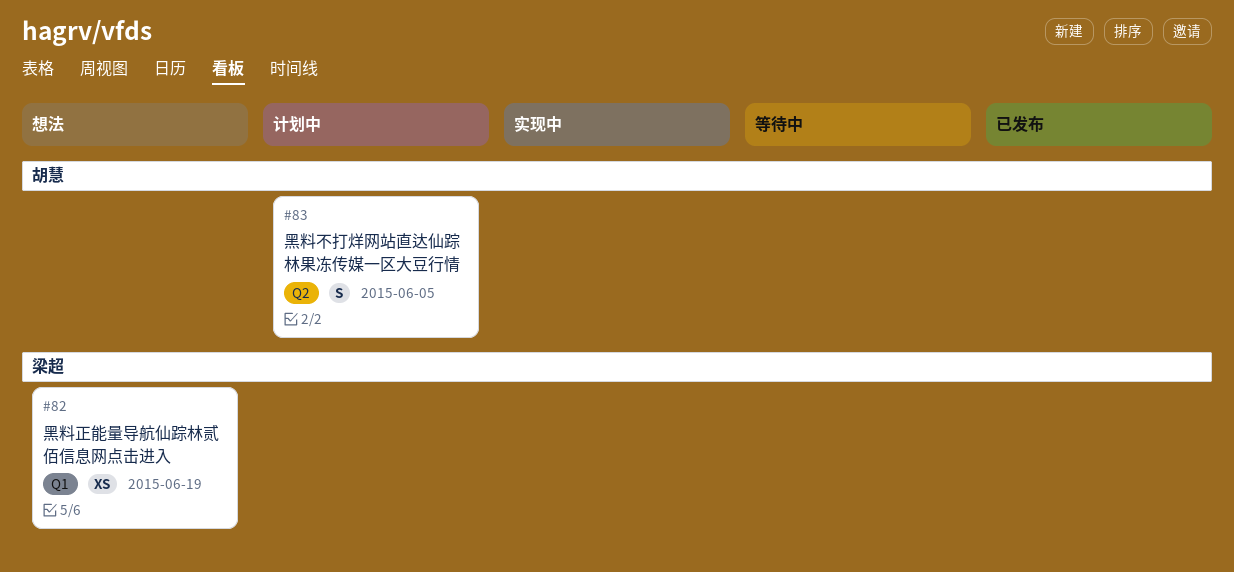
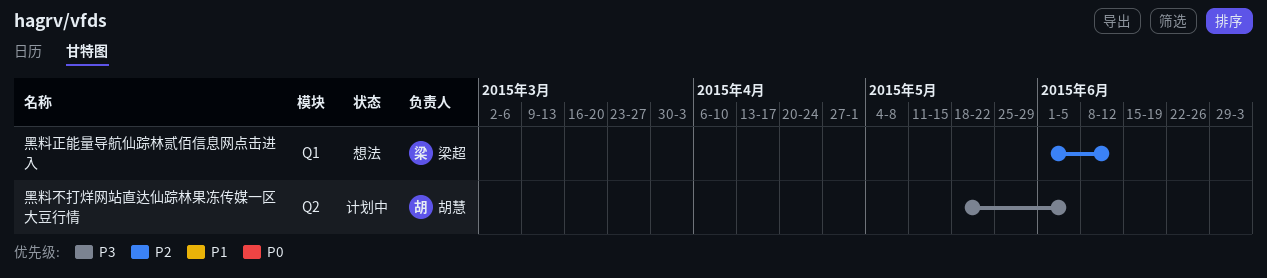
黑料正能量导航仙踪林贰佰信息网点击进入, due: Jun 19 -> Jun 12

